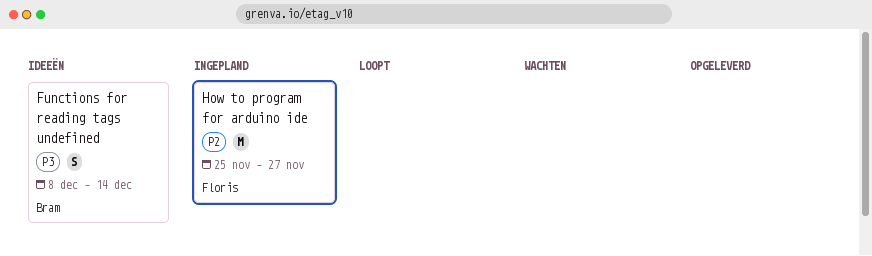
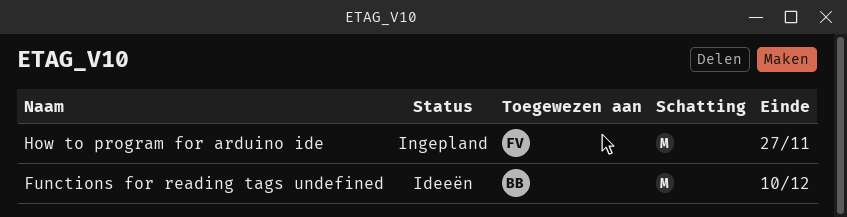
Functions for reading tags undefined, estimate: S -> M
Functions for reading tags undefined, due: Dec 14 -> Dec 10

